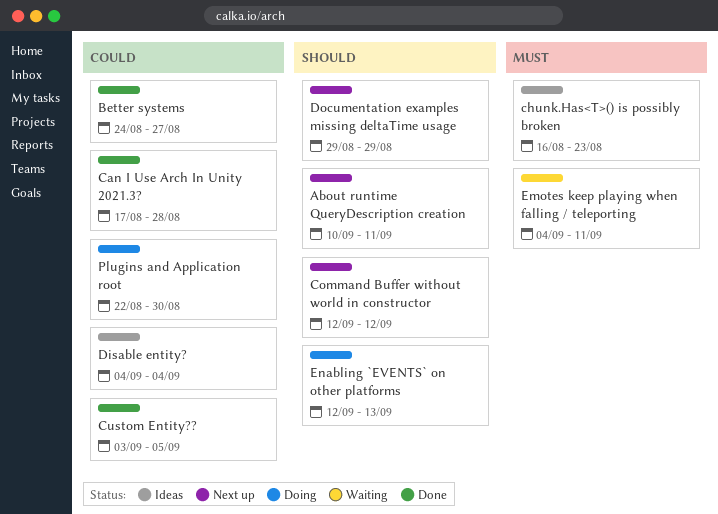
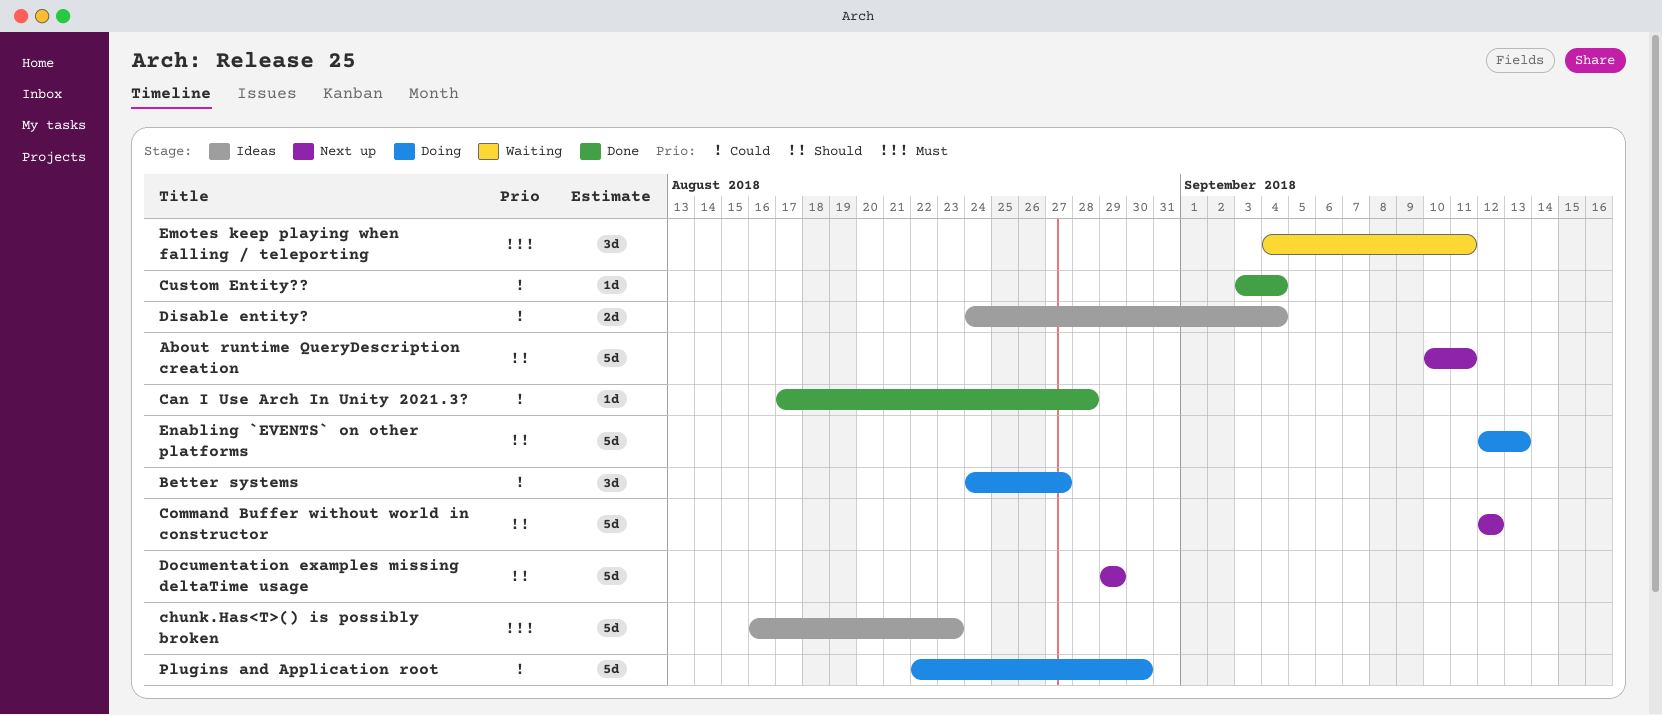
Better systems, status: Done -> Doing
Custom Entity??, due: Sep 5 -> Sep 4
Disable entity?, start: Sep 4 -> Aug 24

